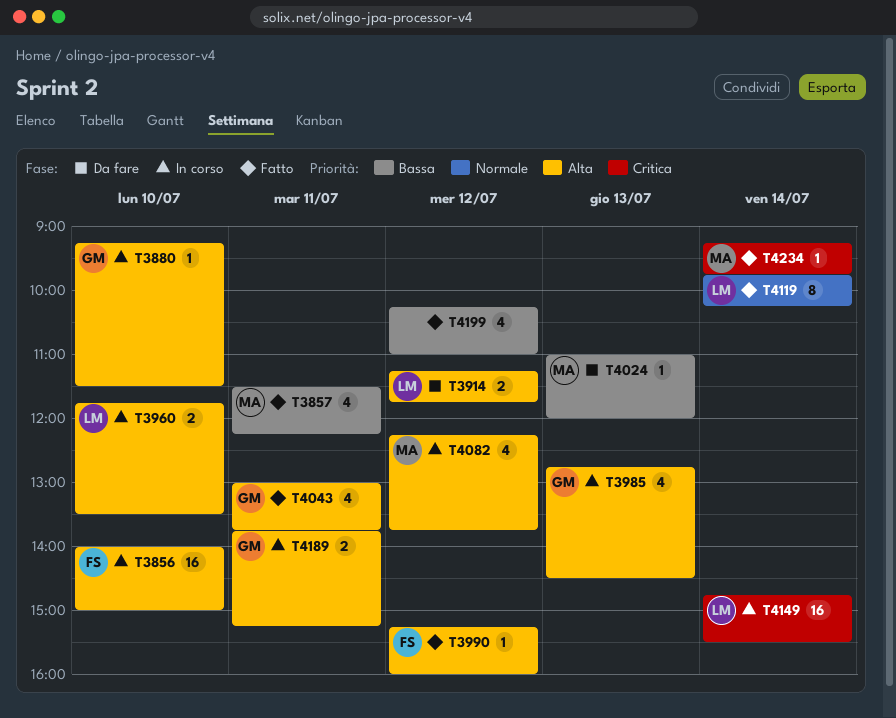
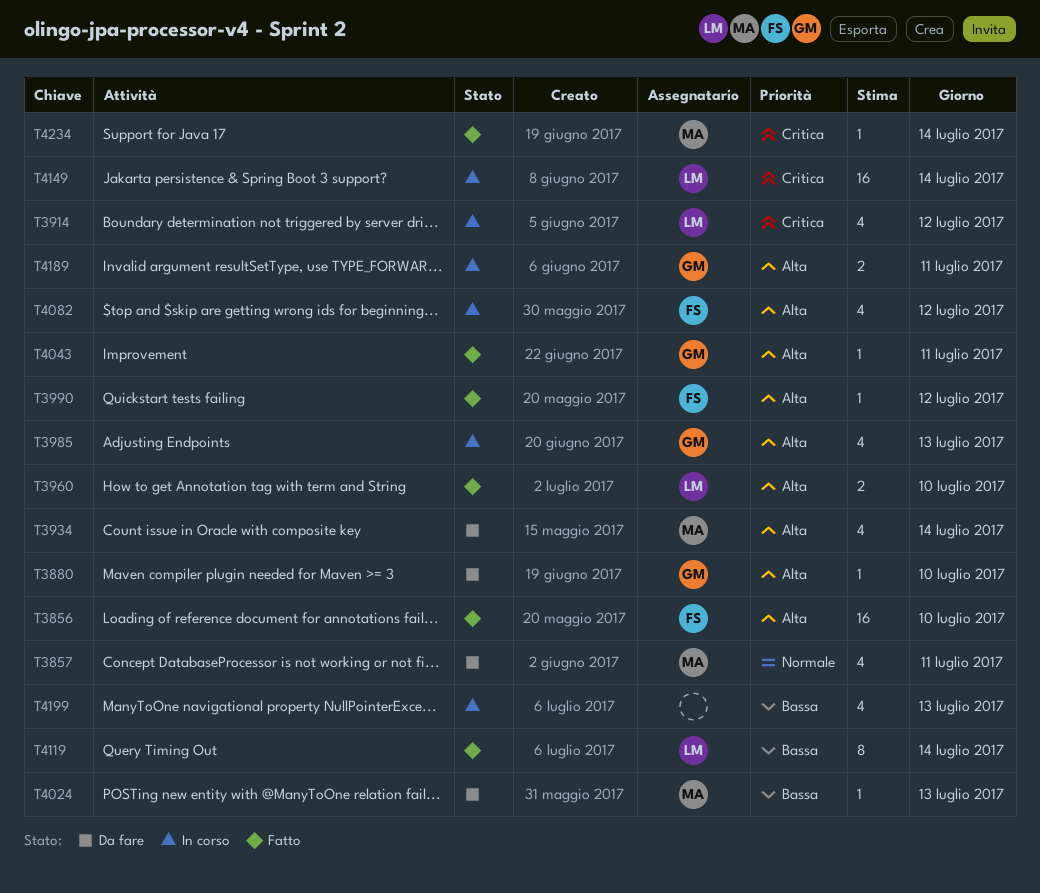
T3856, status: In corso -> Fatto
T3857, status: Fatto -> Da fare
T3857, priority: Bassa -> Normale
T3880, status: In corso -> Da fare
T3914, status: Da fare -> In corso
T3914, priority: Alta -> Critica
T3914, estimate: 2 -> 4
T3934: none -> present
T3960, status: In corso -> Fatto
T4043, estimate: 4 -> 1
T4082, owner: MA -> FS
T4119, priority: Normale -> Bassa
T4199, status: Fatto -> In corso
T4199, day: Jul 12 -> Jul 13

